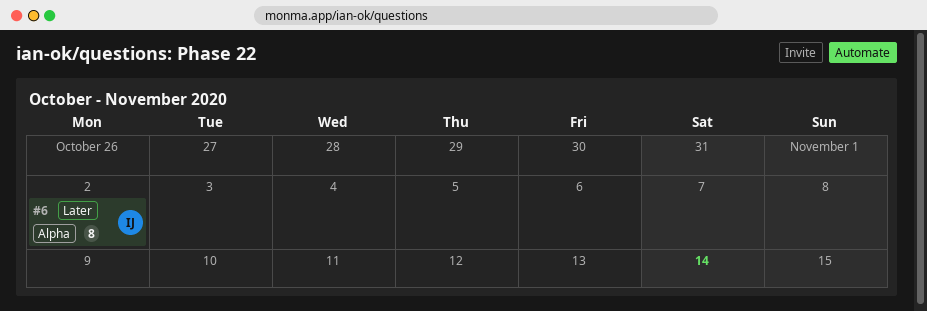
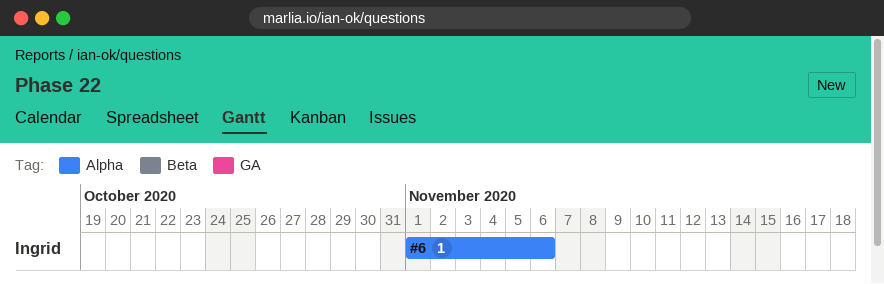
#6, estimate: 8 -> 1
#6, due: Nov 2 -> Nov 6

